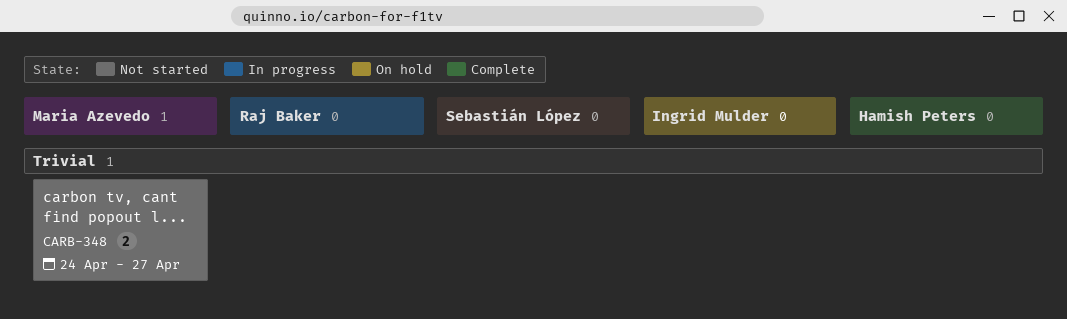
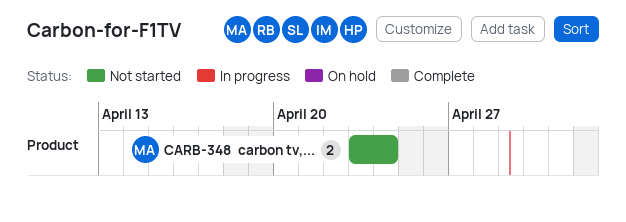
CARB-348, start: Apr 24 -> Apr 23
CARB-348, due: Apr 27 -> Apr 24

